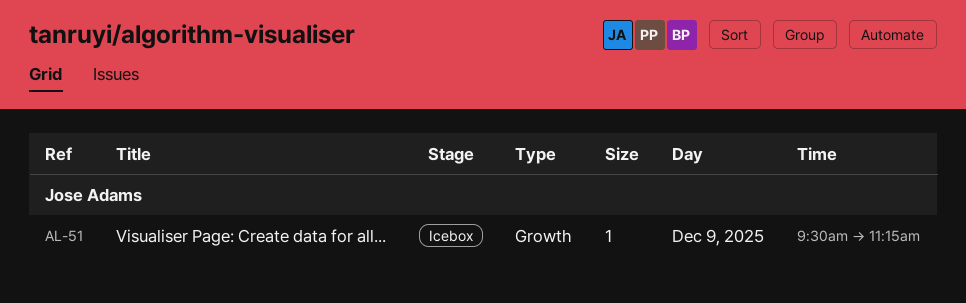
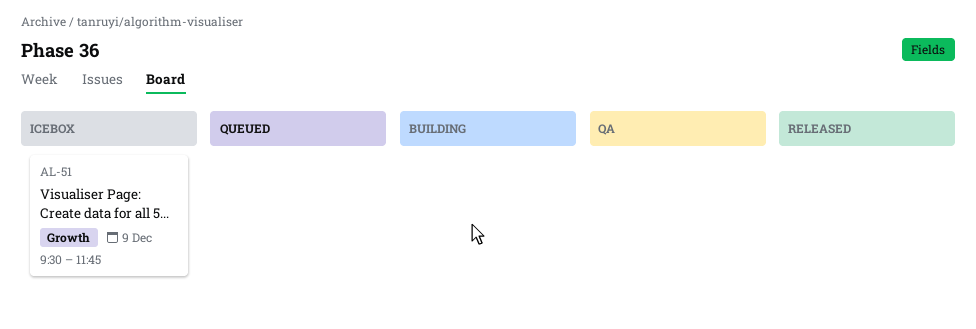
AL-51, ends: 11:15 -> 11:45

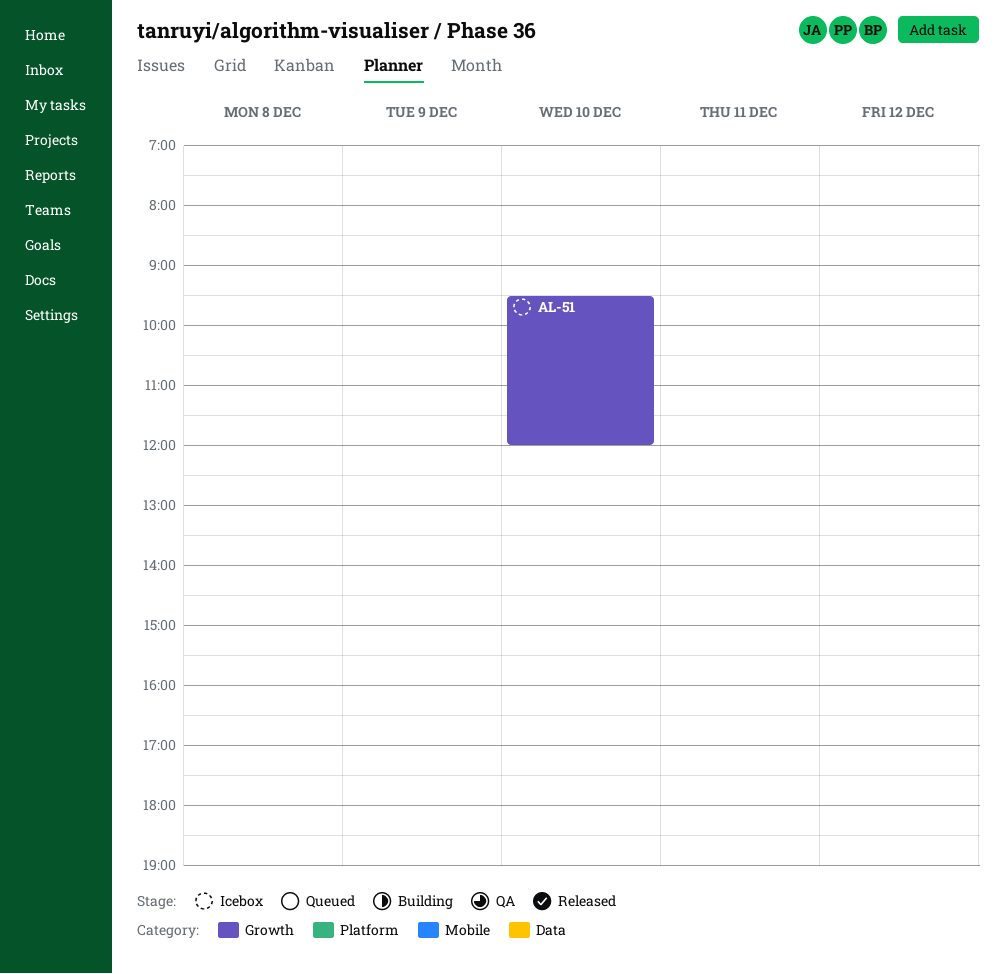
AL-51, day: Dec 9 -> Dec 10
AL-51, ends: 11:45 -> 12:00

